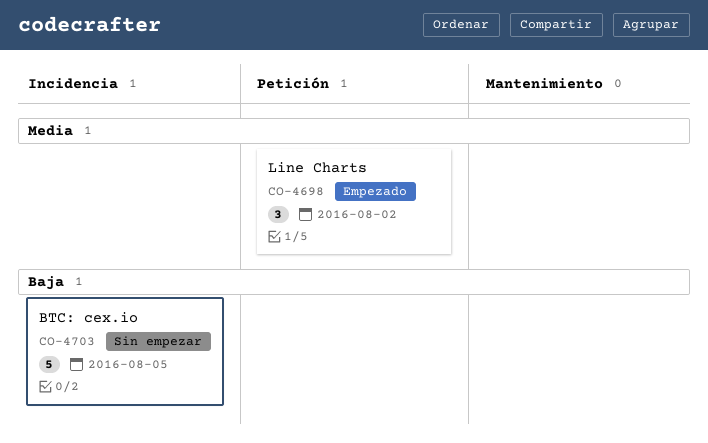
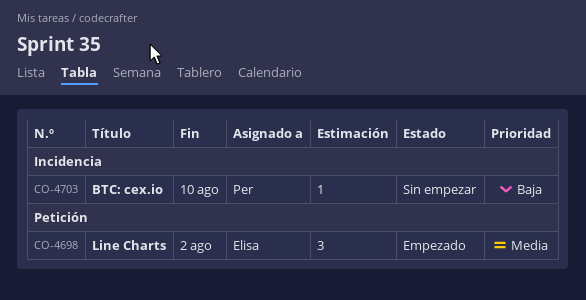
CO-4703, estimate: 5 -> 1
CO-4703, due: Aug 5 -> Aug 10

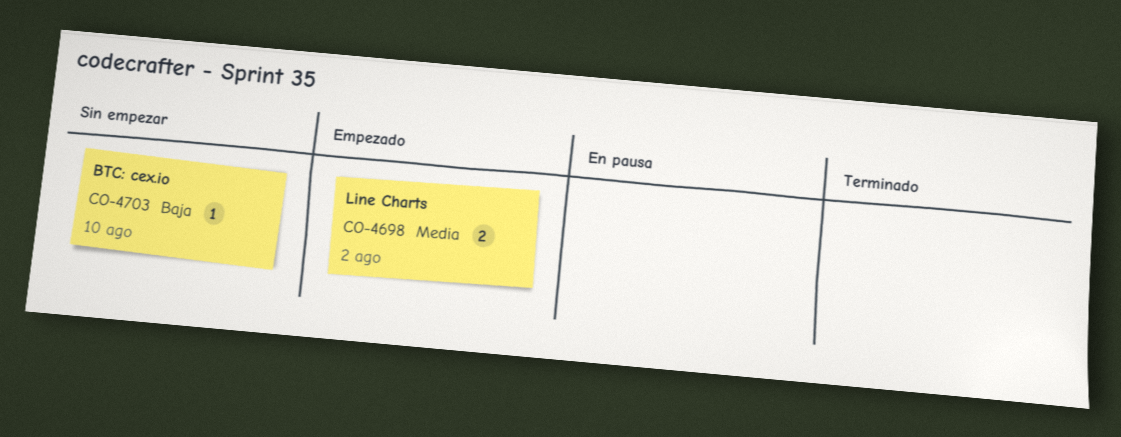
CO-4698, estimate: 3 -> 2

